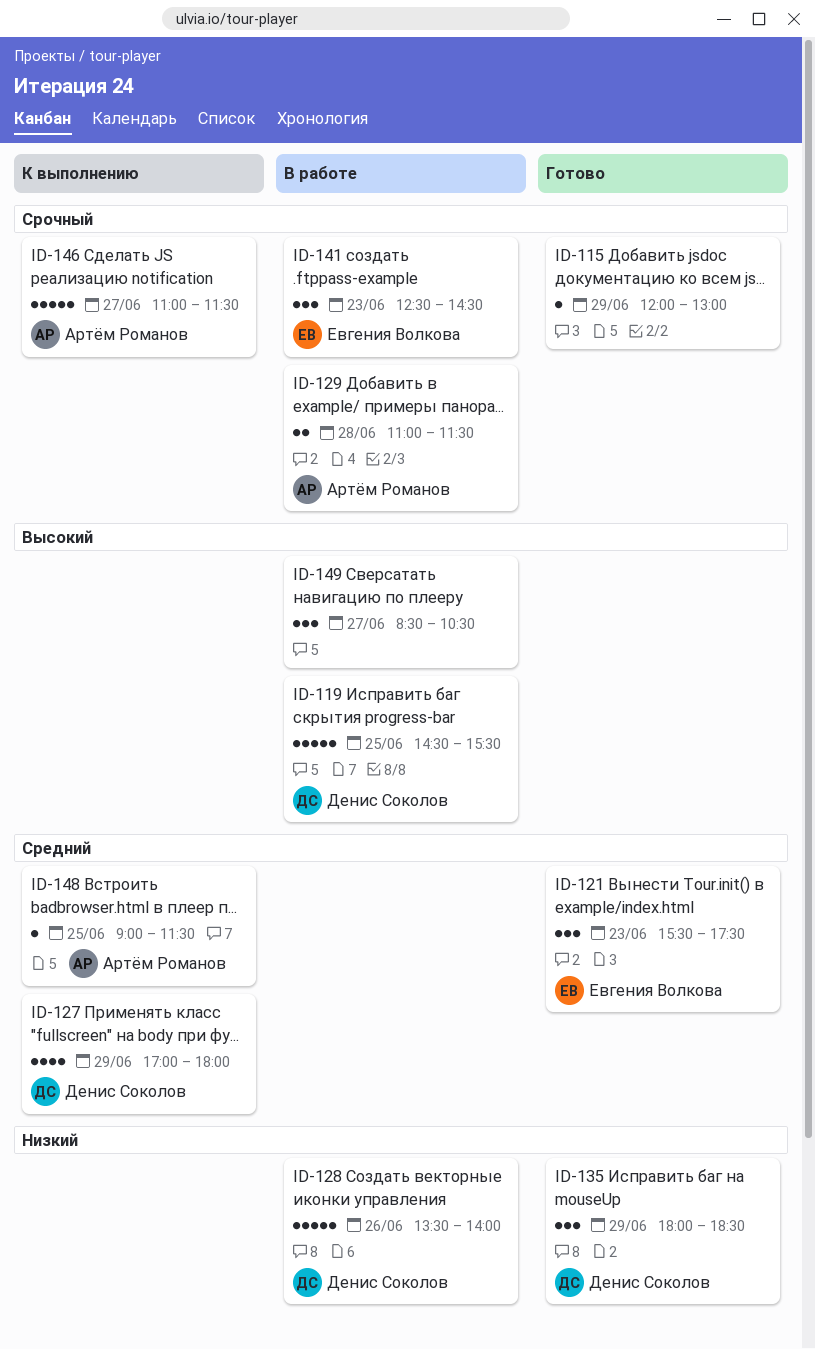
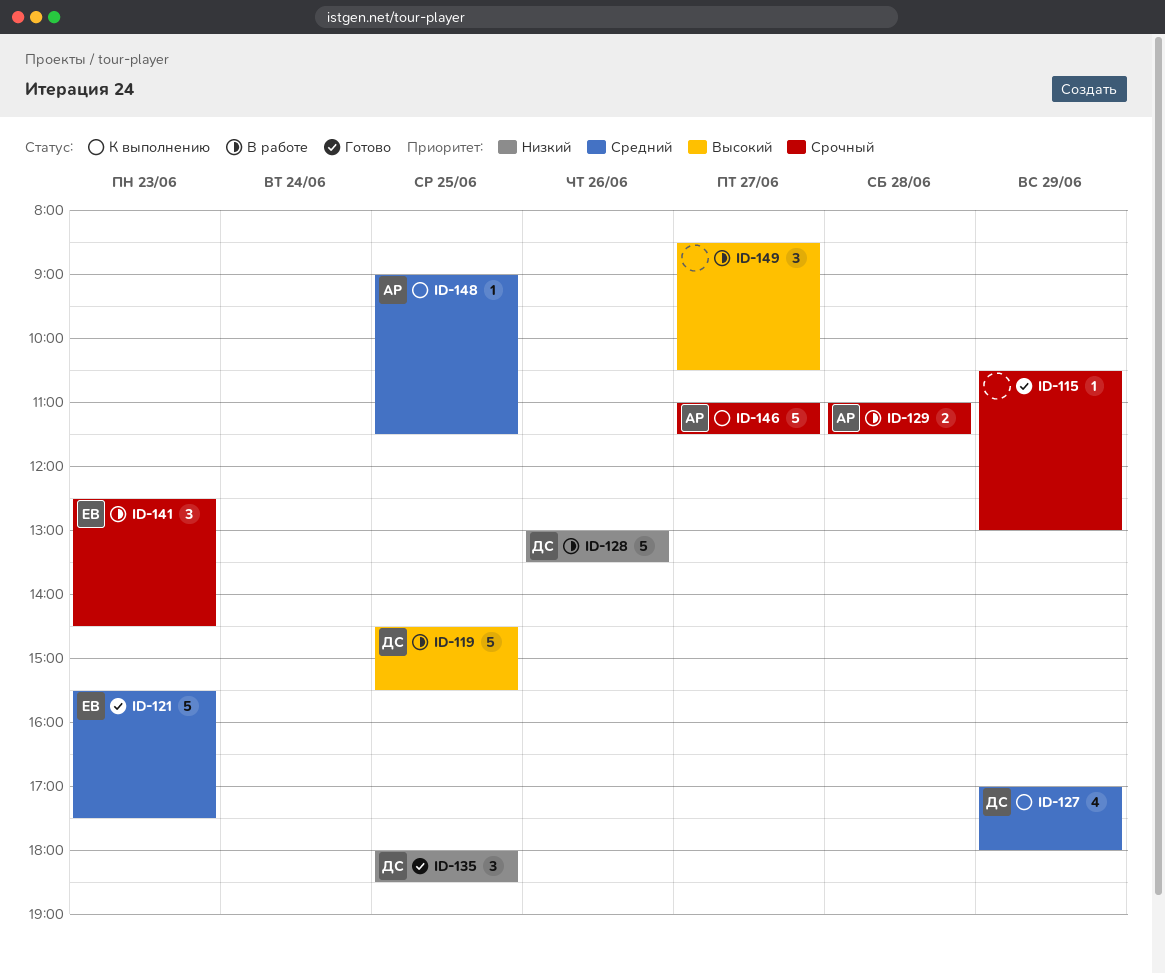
ID-115, begins: 12:00 -> 10:30
ID-121, estimate: 3 -> 5
ID-128, begins: 13:30 -> 13:00
ID-128, ends: 14:00 -> 13:30
ID-135, day: Jun 29 -> Jun 25

